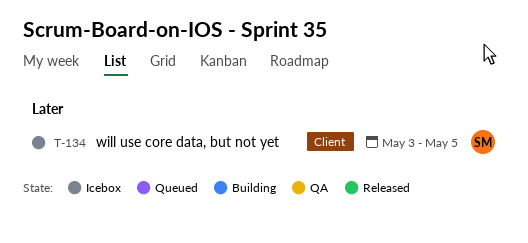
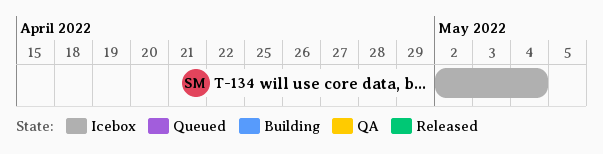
T-134, start: May 3 -> May 2
T-134, due: May 5 -> May 4

